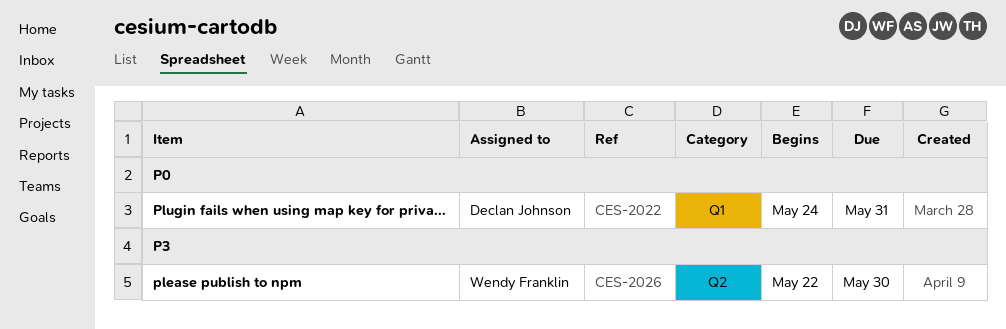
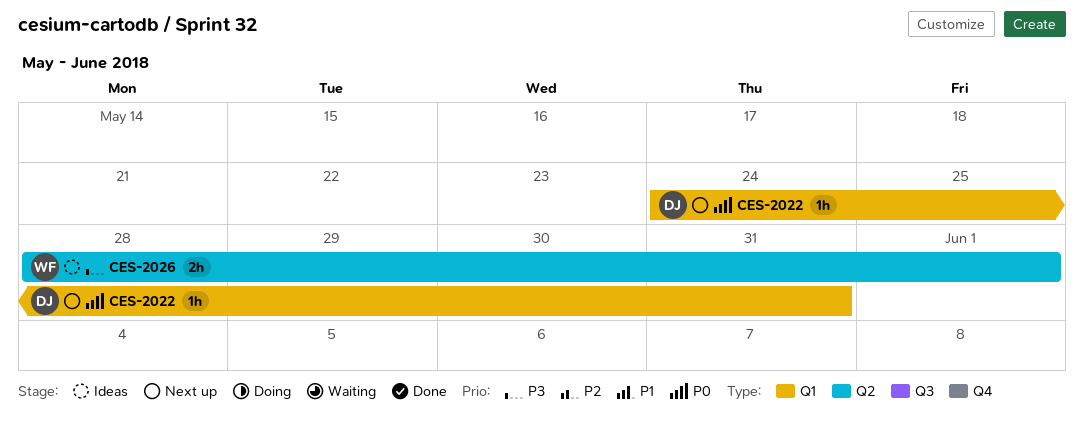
CES-2026, start: May 22 -> May 28
CES-2026, due: May 30 -> Jun 1

